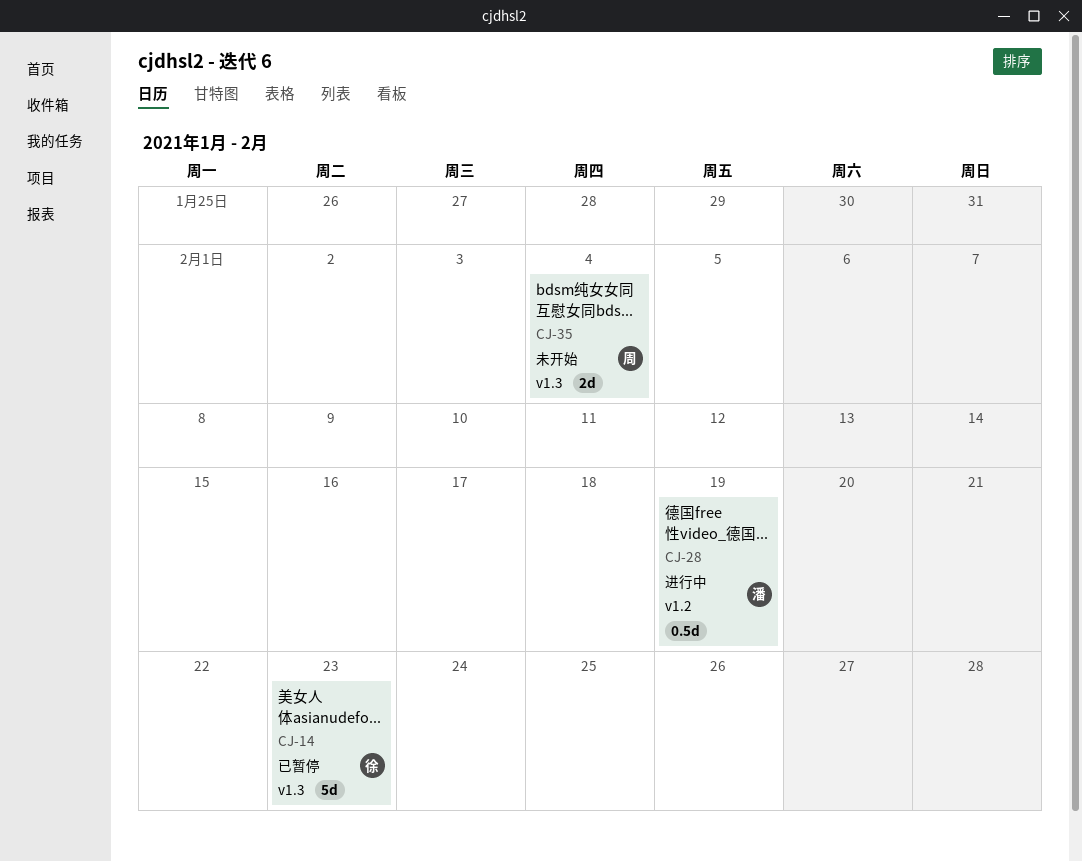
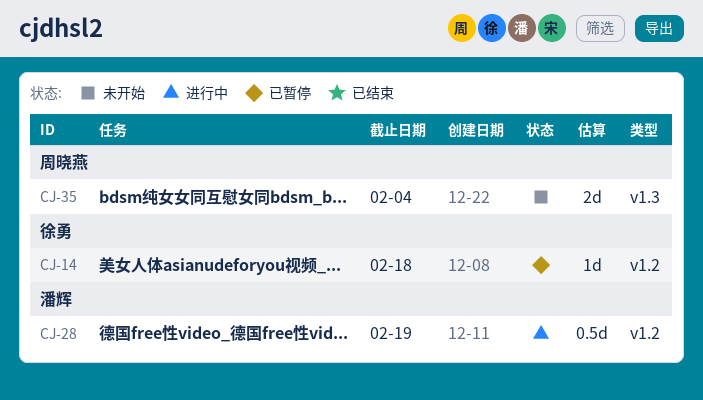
CJ-14, label: v1.3 -> v1.2
CJ-14, estimate: 5d -> 1d
CJ-14, due: Feb 23 -> Feb 18

